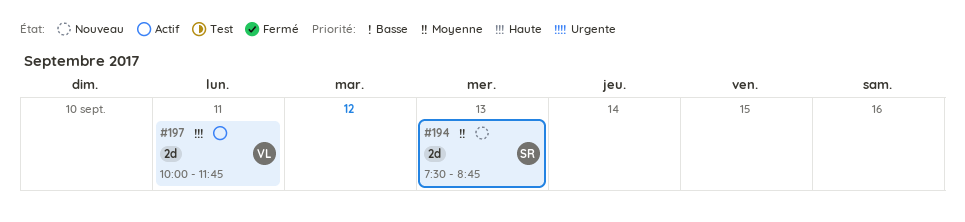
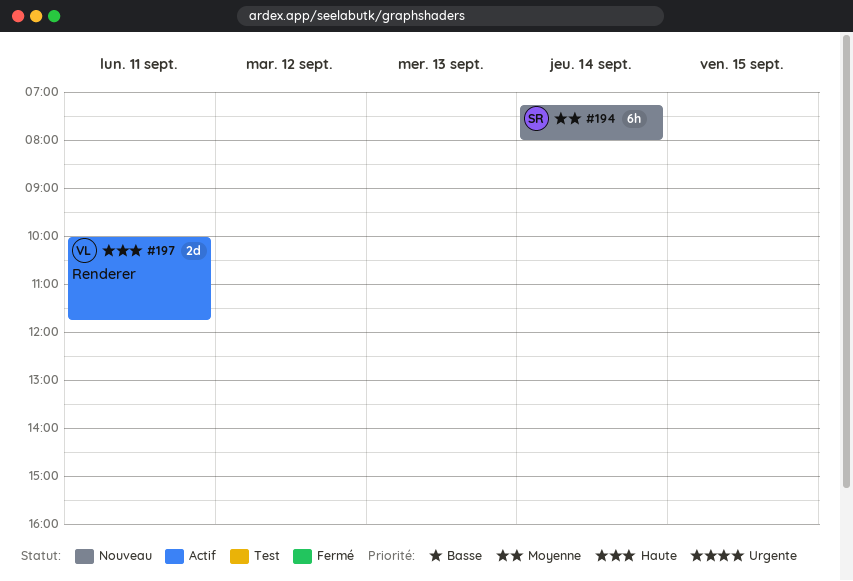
#194, estimate: 2d -> 6h
#194, day: Sep 13 -> Sep 14
#194, begins: 07:30 -> 07:15
#194, ends: 08:45 -> 08:00

